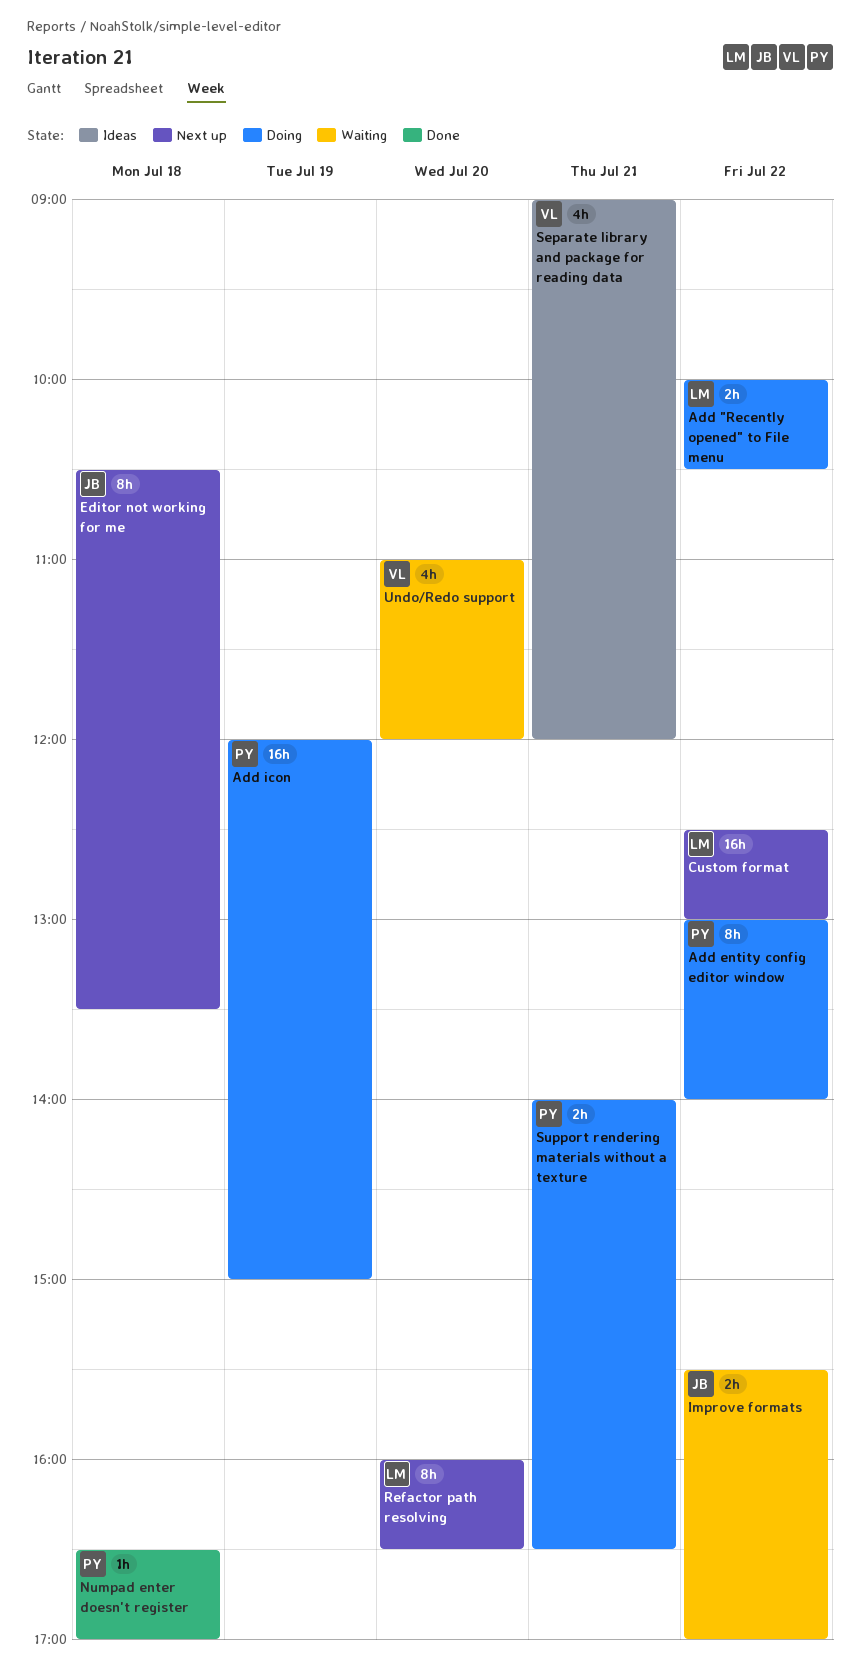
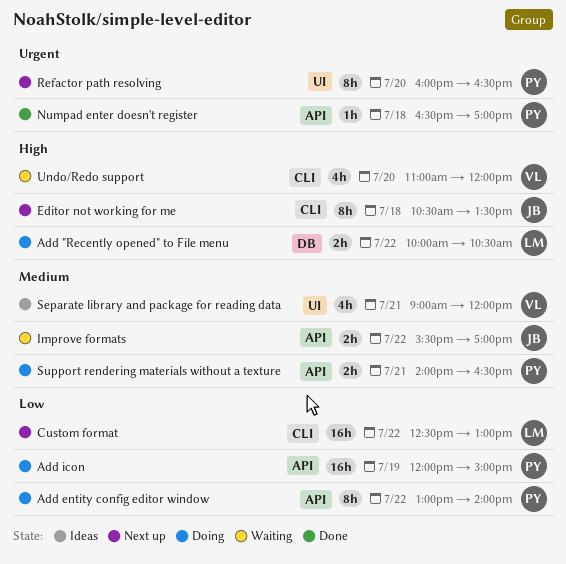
Refactor path resolving, owner: LM -> PY

